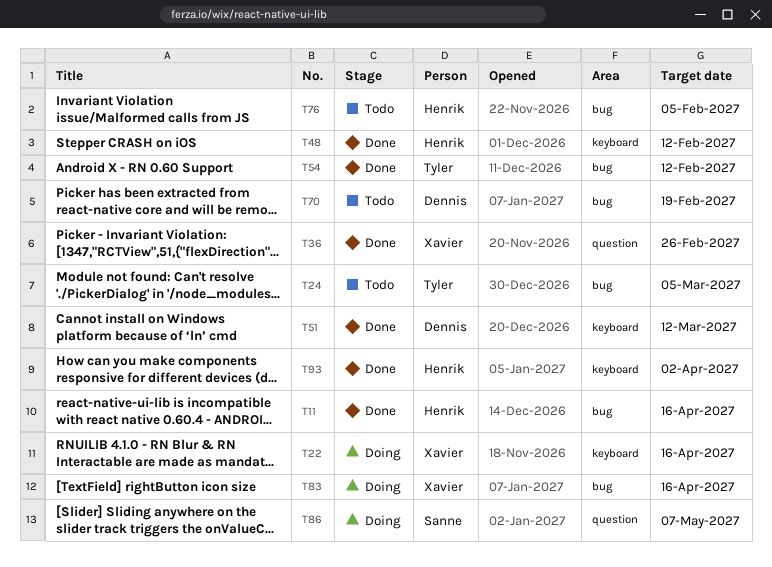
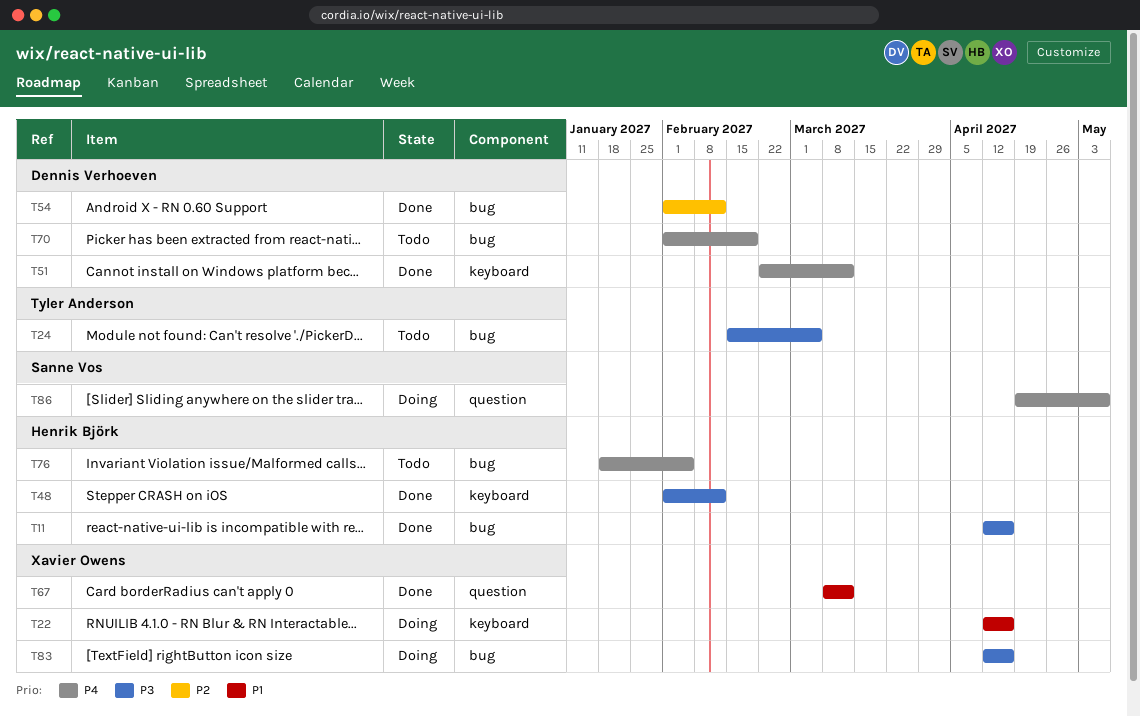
T36: present -> none
T54, owner: Tyler Anderson -> Dennis Verhoeven
T67: none -> present
T93: present -> none

